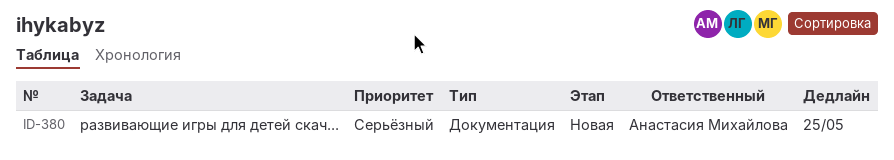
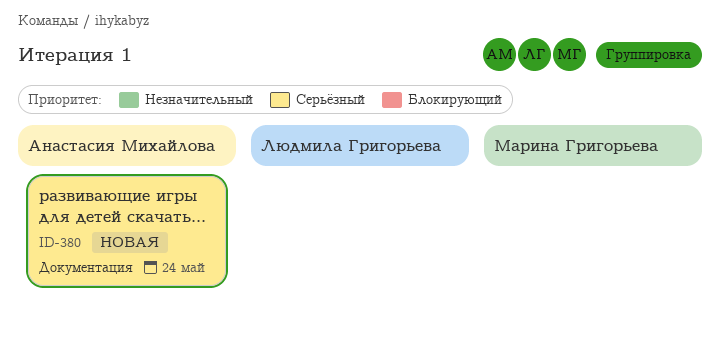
ID-380, due: May 25 -> May 24

